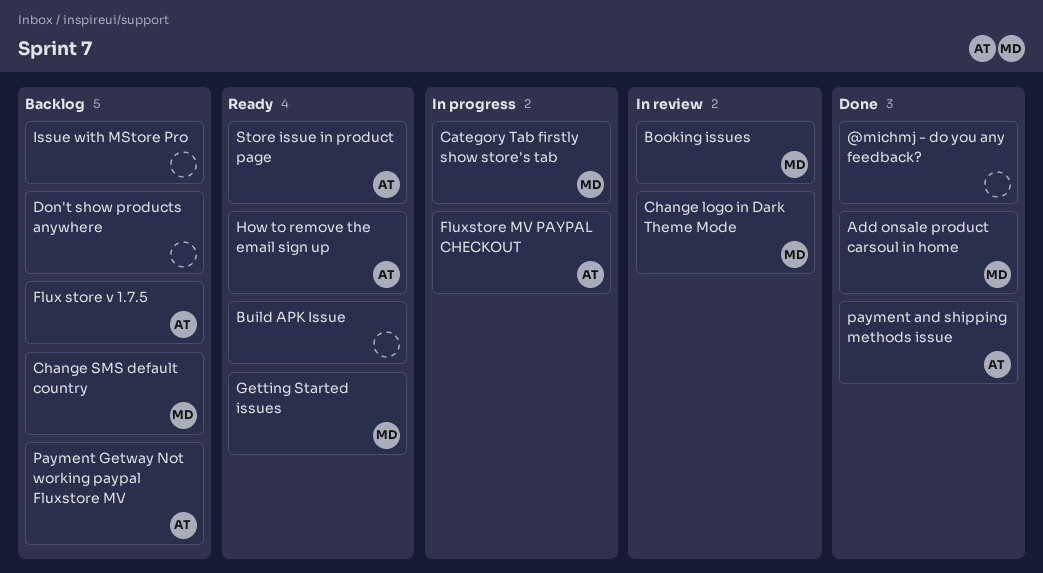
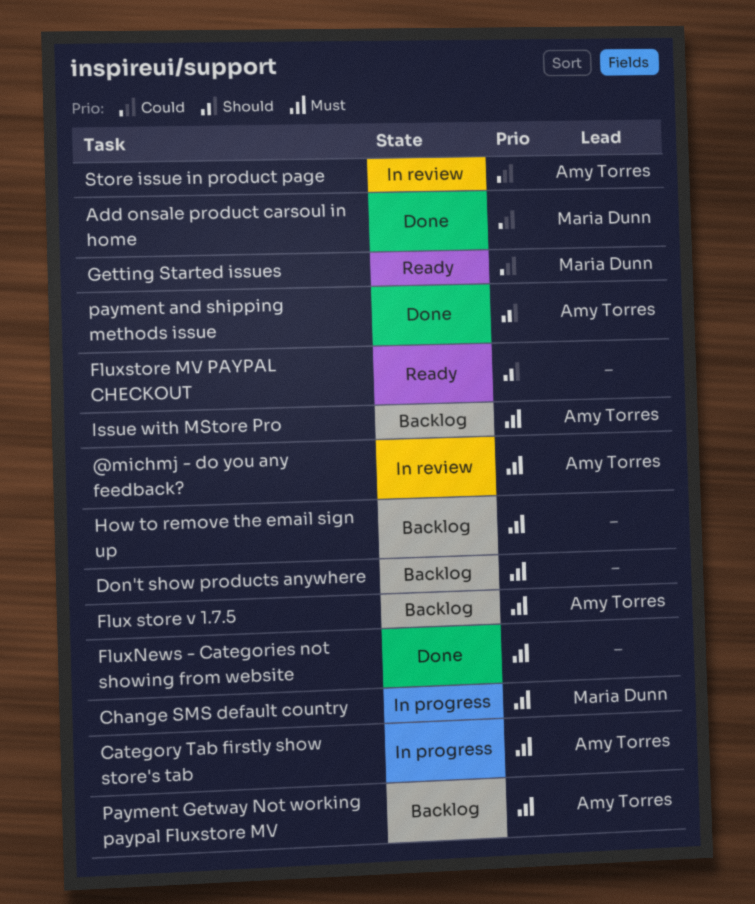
@michmj - do you any feedback?, status: Done -> In review
@michmj - do you any feedback?, owner: none -> Amy Torres
Booking issues: present -> none
Build APK Issue: present -> none
Category Tab firstly show store's tab, owner: Maria Dunn -> Amy Torres
Change logo in Dark Theme Mode: present -> none
Change SMS default country, status: Backlog -> In progress
FluxNews - Categories not showing from website: none -> present
Fluxstore MV PAYPAL CHECKOUT, status: In progress -> Ready
Fluxstore MV PAYPAL CHECKOUT, owner: Amy Torres -> none
How to remove the email sign up, status: Ready -> Backlog
How to remove the email sign up, owner: Amy Torres -> none
Issue with MStore Pro, owner: none -> Amy Torres
Store issue in product page, status: Ready -> In review

